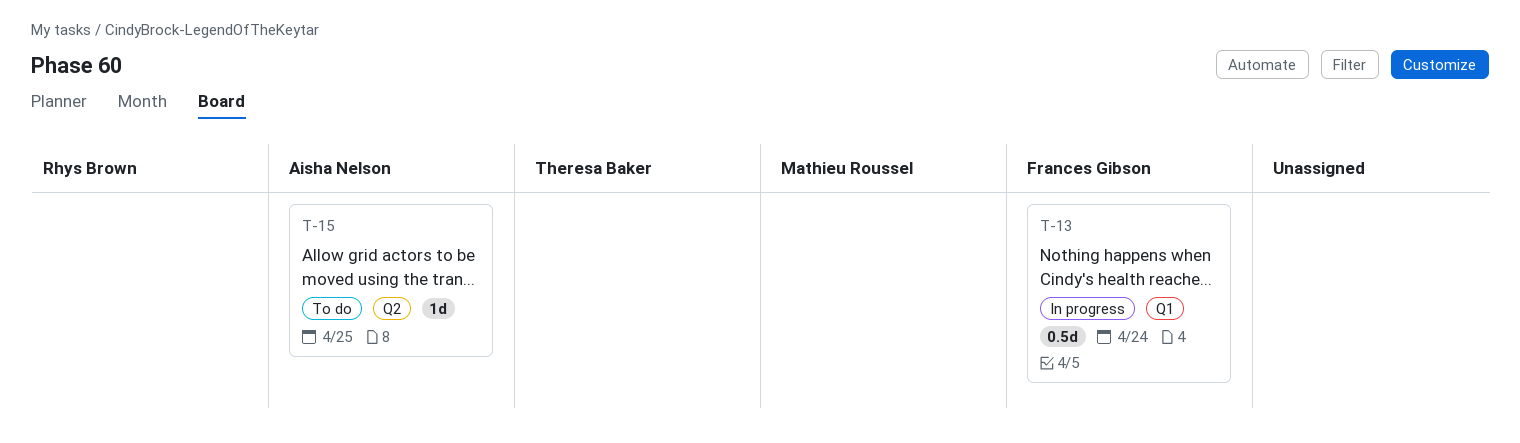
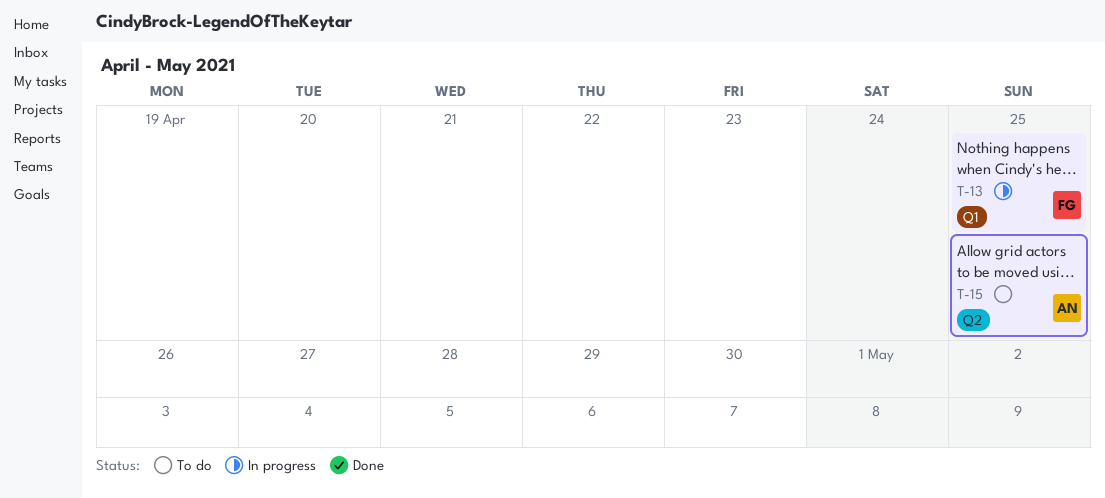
T-13, due: Apr 24 -> Apr 25

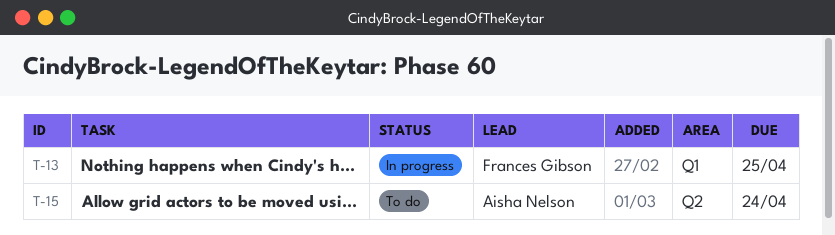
T-15, due: Apr 25 -> Apr 24

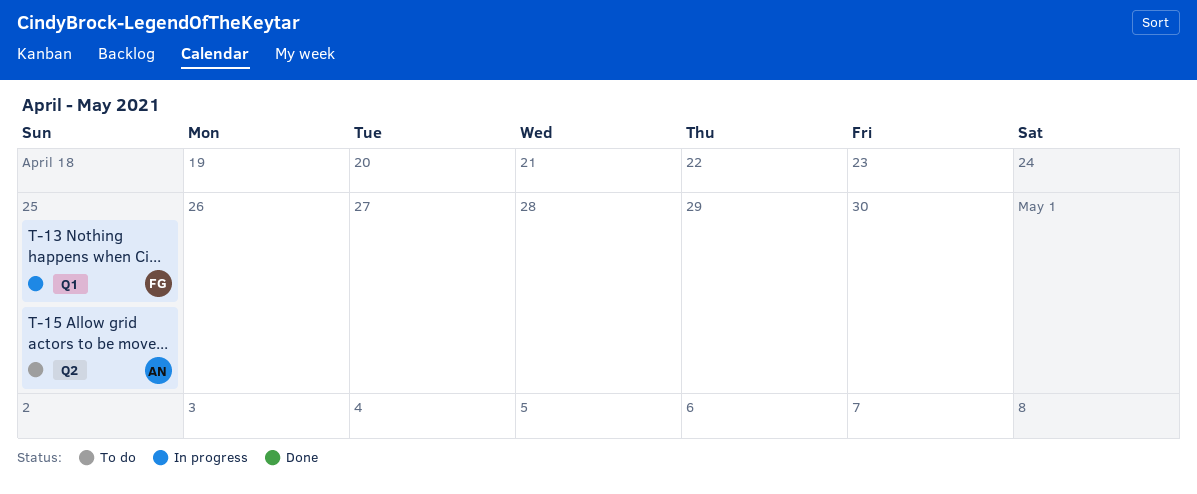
T-15, due: Apr 24 -> Apr 25

